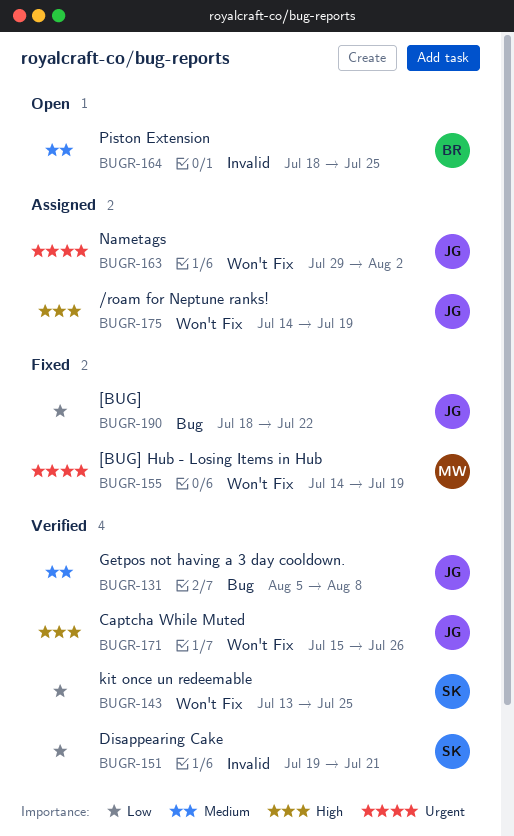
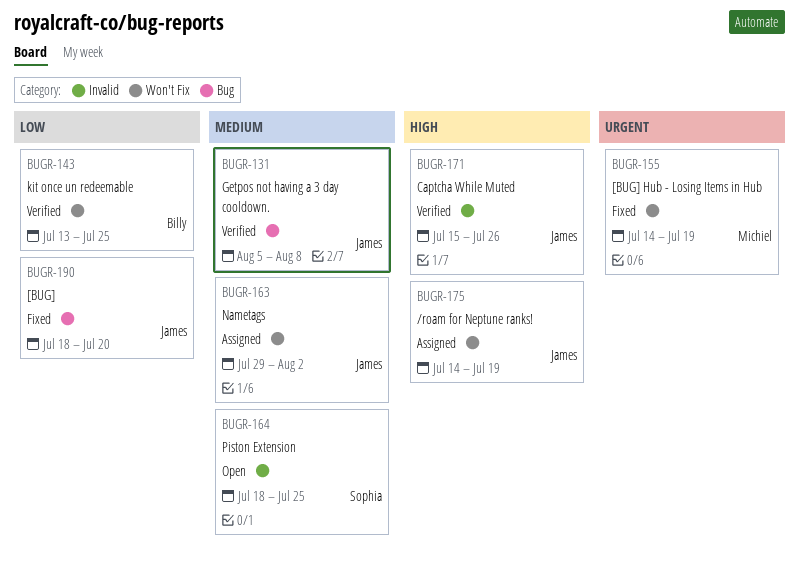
BUGR-143, owner: Sophia -> Billy
BUGR-151: present -> none
BUGR-163, priority: Urgent -> Medium
BUGR-164, owner: Billy -> Sophia
BUGR-171, label: Won't Fix -> Invalid
BUGR-190, due: Jul 22 -> Jul 20

